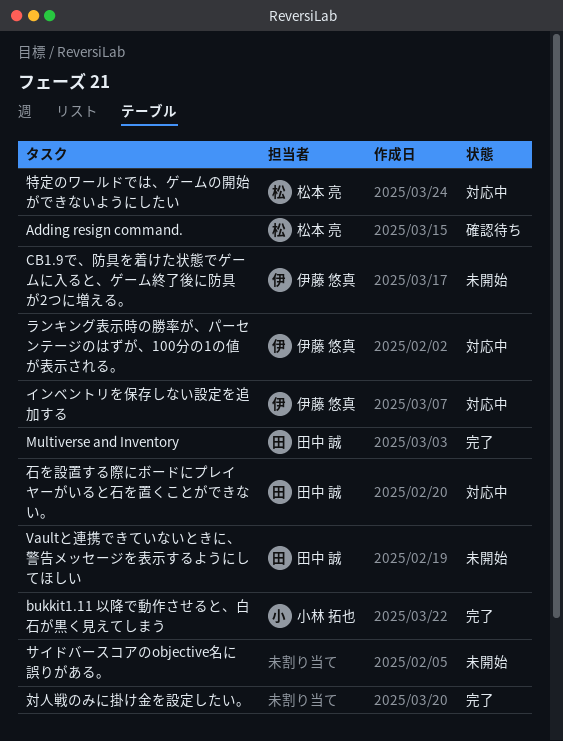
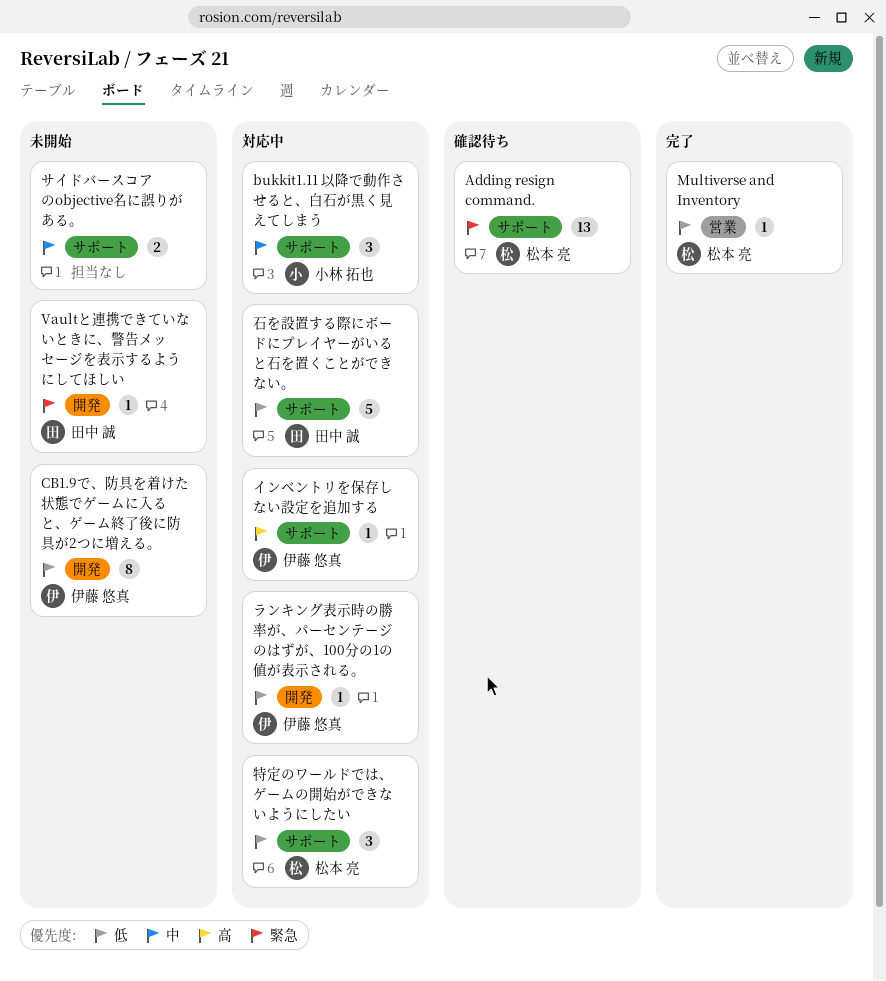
bukkit1.11 以降で動作させると、白石が黒く見えてしまう, status: 完了 -> 対応中
Multiverse and Inventory, owner: 田中 誠 -> 松本 亮
対人戦のみに掛け金を設定したい。: present -> none

